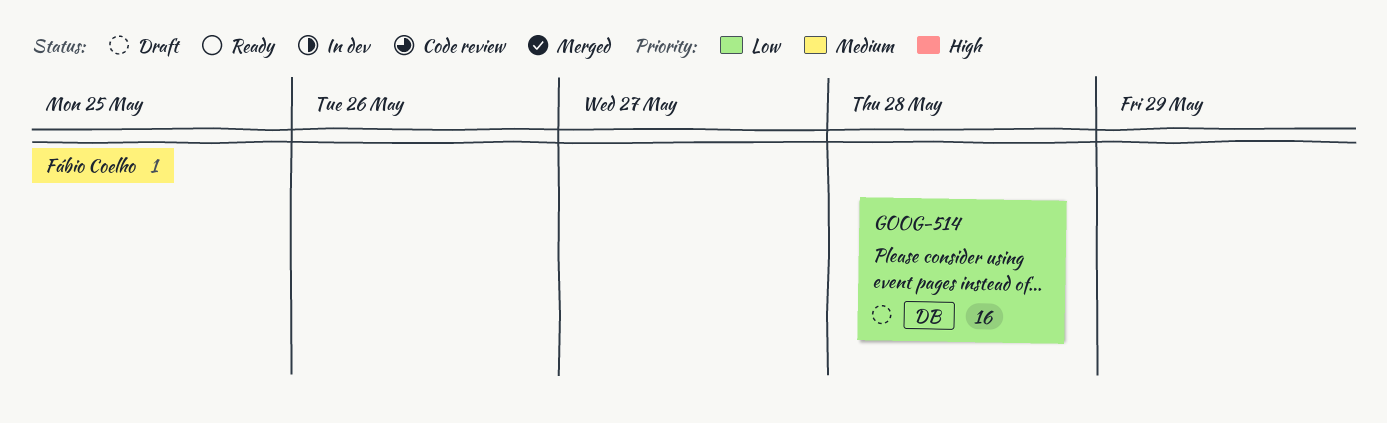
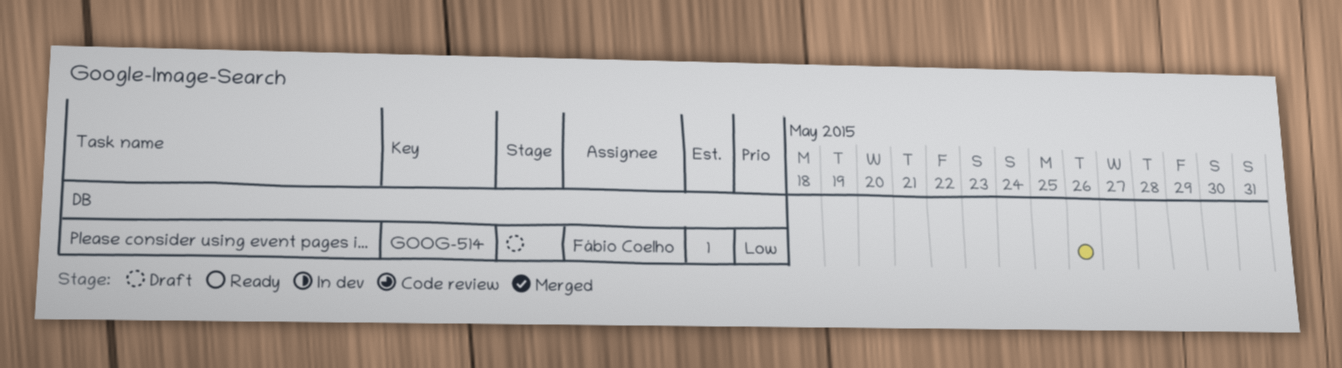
GOOG-514, estimate: 16 -> 1
GOOG-514, due: May 28 -> May 26

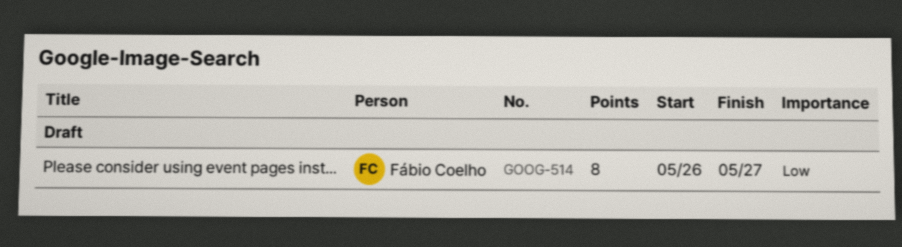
GOOG-514, estimate: 1 -> 8
GOOG-514, due: May 26 -> May 27

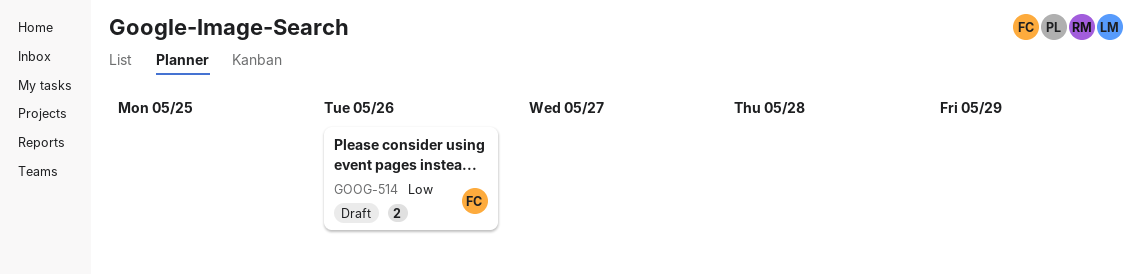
GOOG-514, estimate: 8 -> 2
GOOG-514, due: May 27 -> May 26

